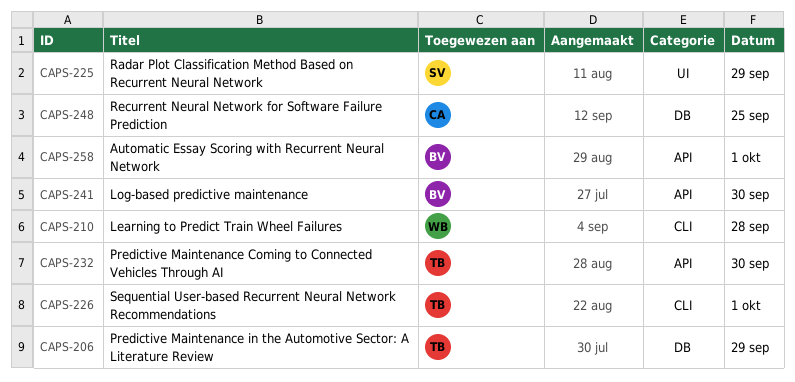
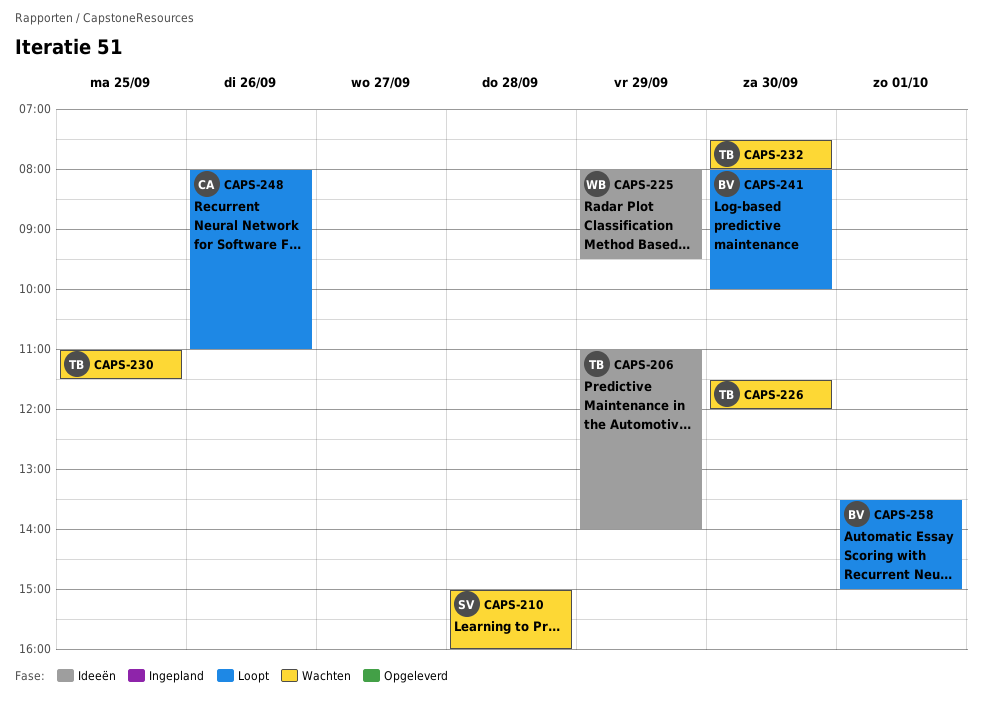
CAPS-210, owner: WB -> SV
CAPS-225, owner: SV -> WB
CAPS-226, day: Oct 1 -> Sep 30
CAPS-230: none -> present
CAPS-248, day: Sep 25 -> Sep 26

